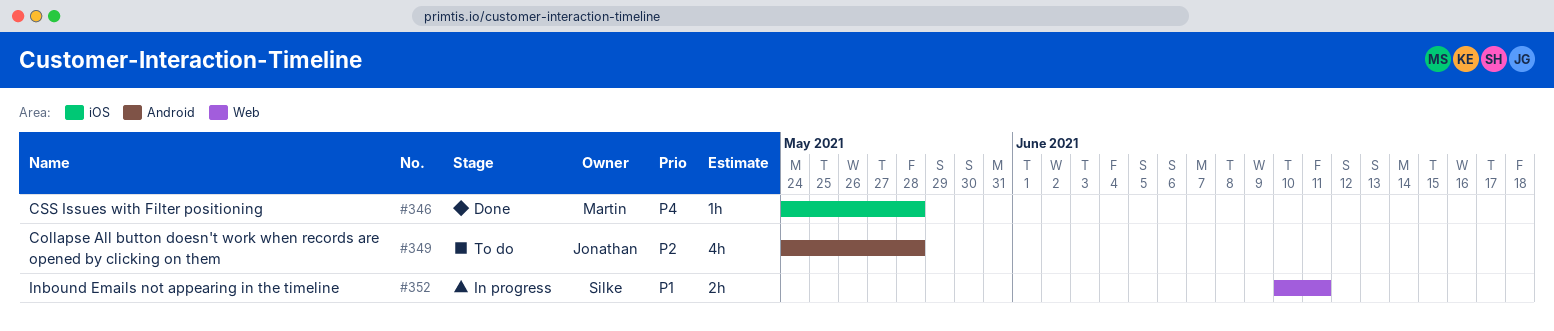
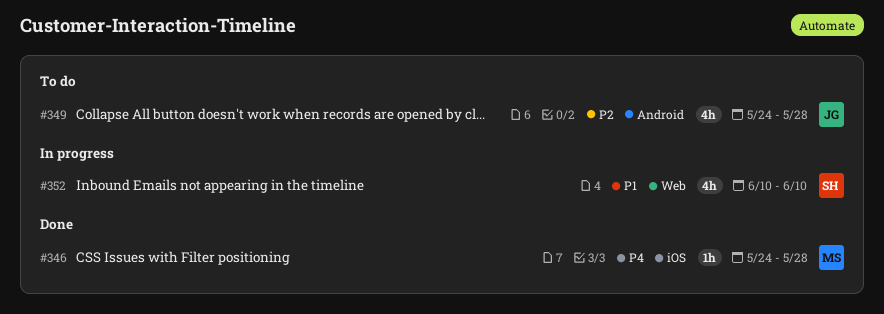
#352, estimate: 2h -> 4h
#352, due: Jun 11 -> Jun 10

